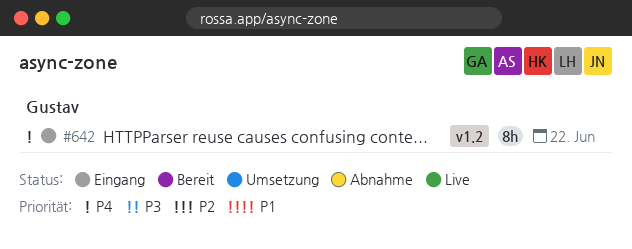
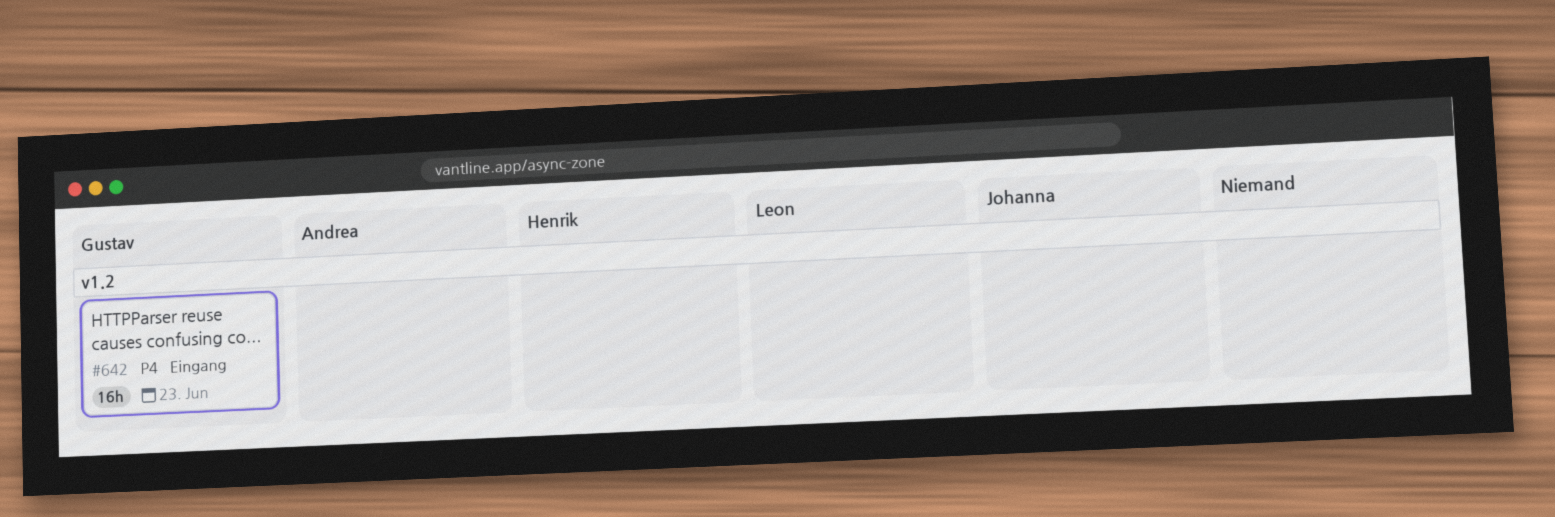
#642, estimate: 8h -> 16h
#642, due: Jun 22 -> Jun 23

